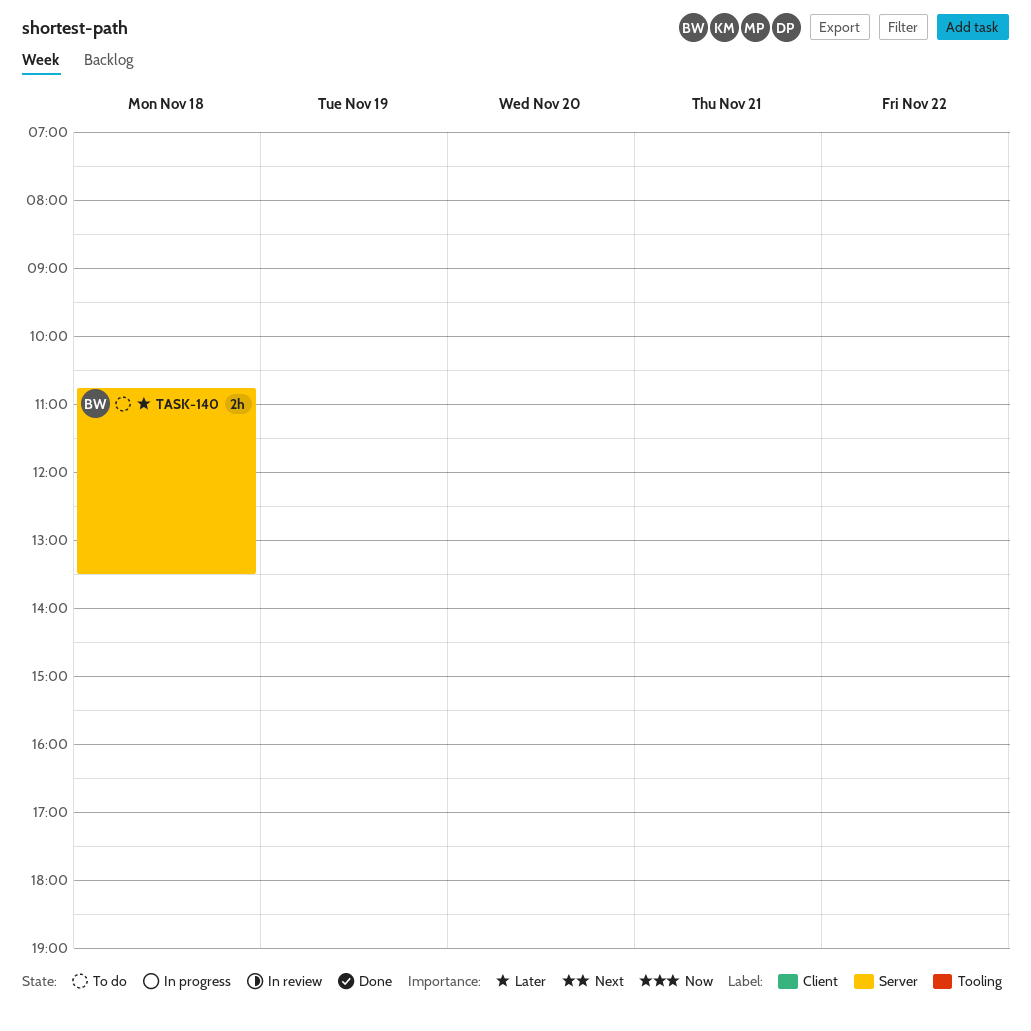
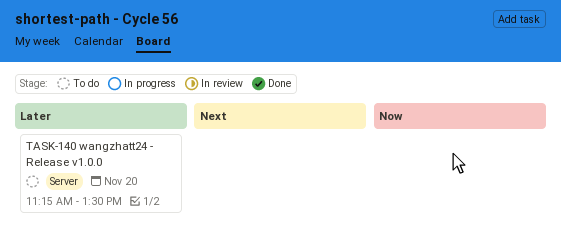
TASK-140, day: Nov 18 -> Nov 20
TASK-140, begins: 10:45 -> 11:15

